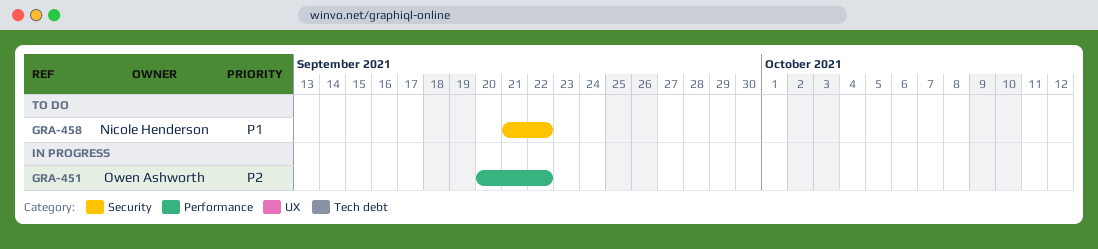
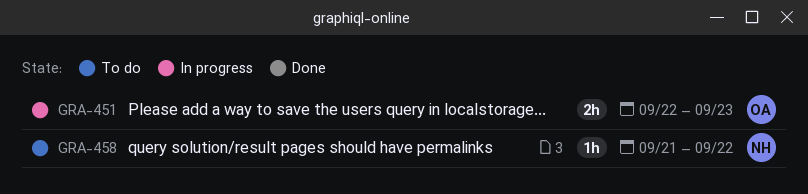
GRA-451, start: Sep 20 -> Sep 22
GRA-451, due: Sep 22 -> Sep 23

